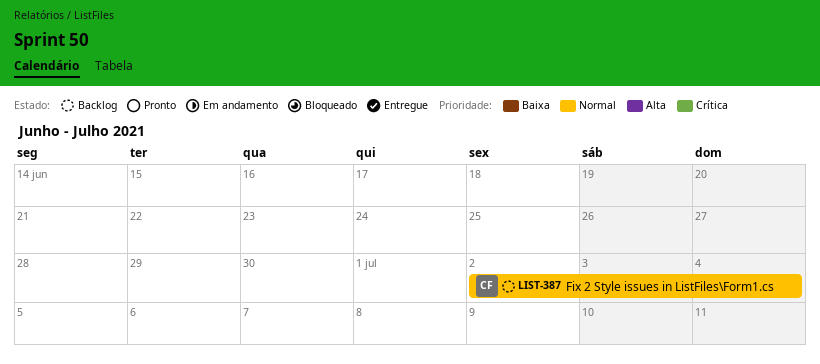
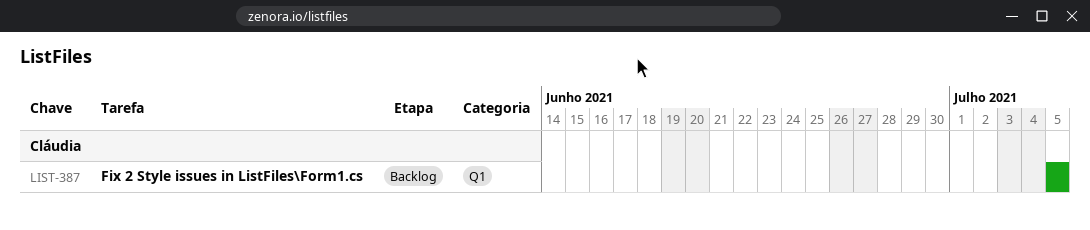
LIST-387, start: Jul 2 -> Jul 5
LIST-387, due: Jul 4 -> Jul 5

